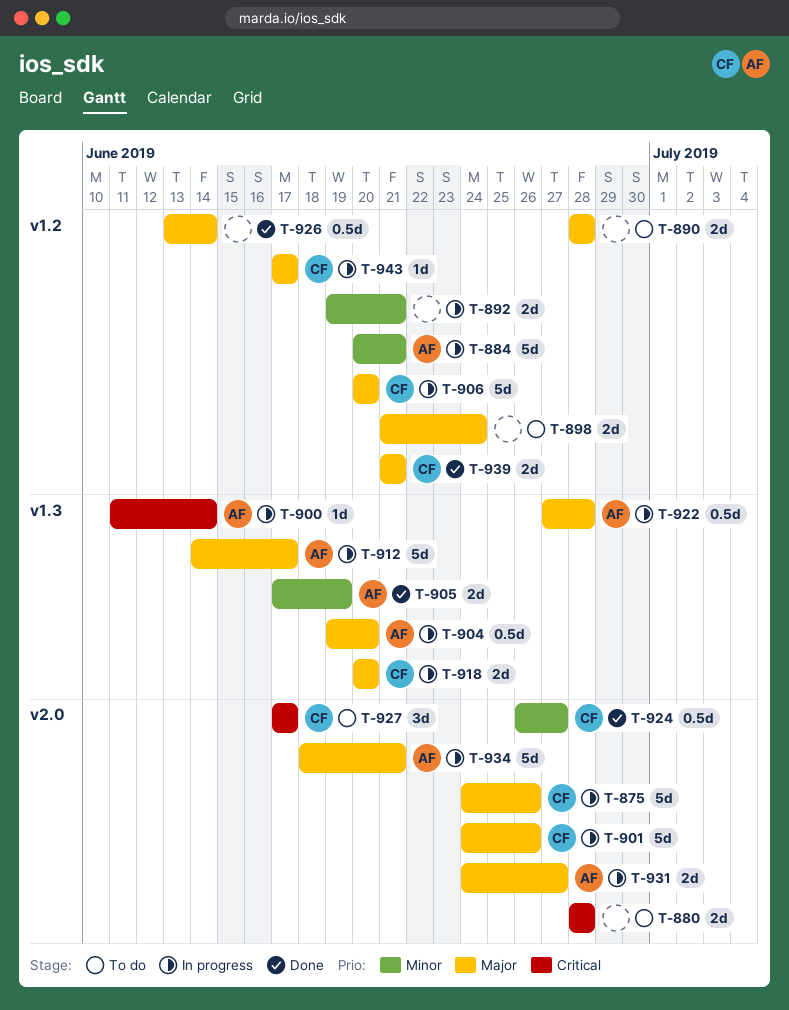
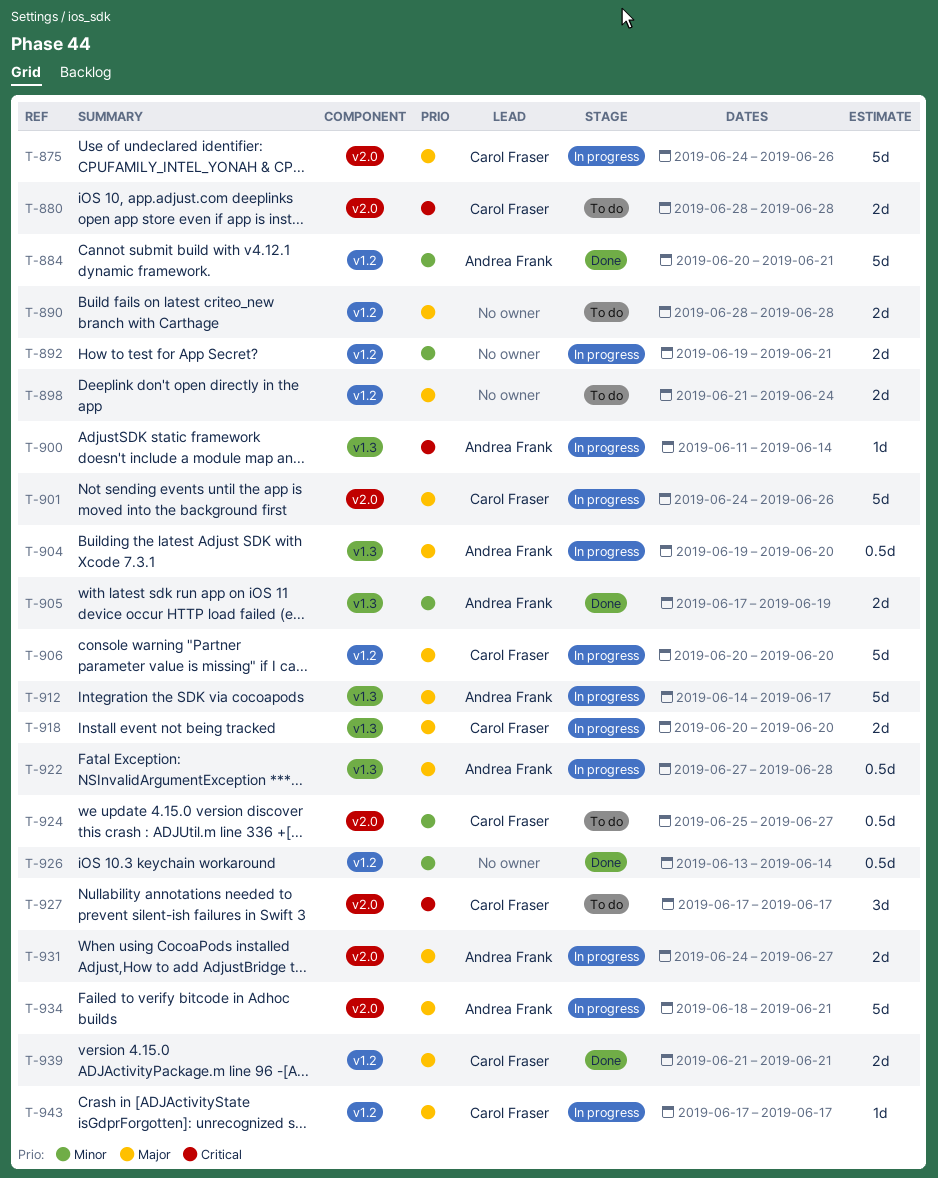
T-880, owner: none -> Carol Fraser
T-884, status: In progress -> Done
T-924, status: Done -> To do
T-924, start: Jun 26 -> Jun 25
T-926, priority: Major -> Minor

